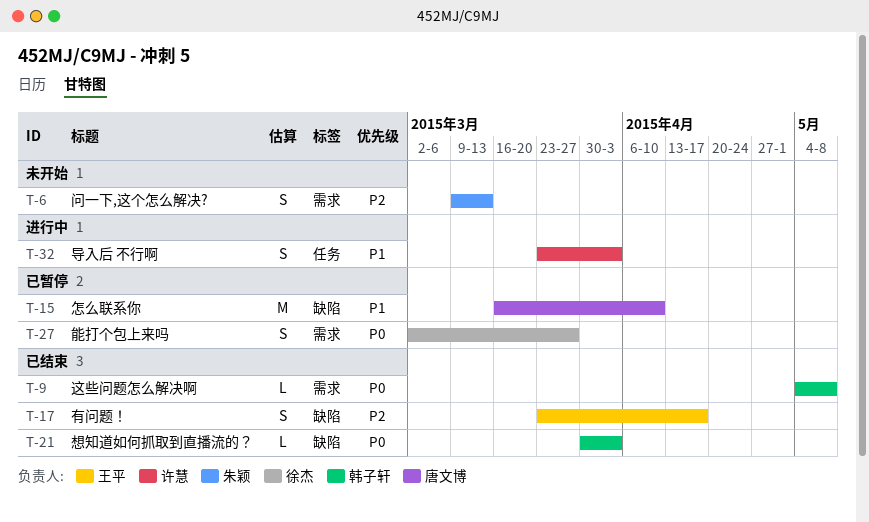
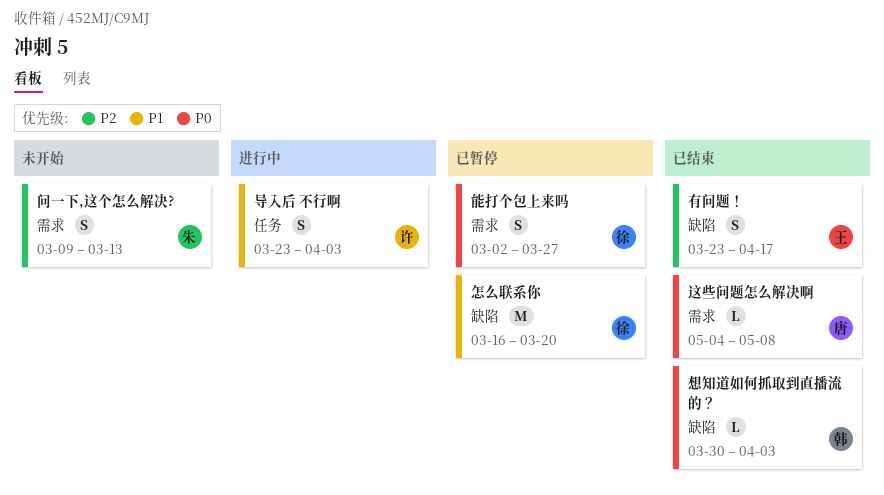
怎么联系你, owner: 唐文博 -> 徐杰
怎么联系你, due: Apr 10 -> Mar 20
这些问题怎么解决啊, owner: 韩子轩 -> 唐文博

